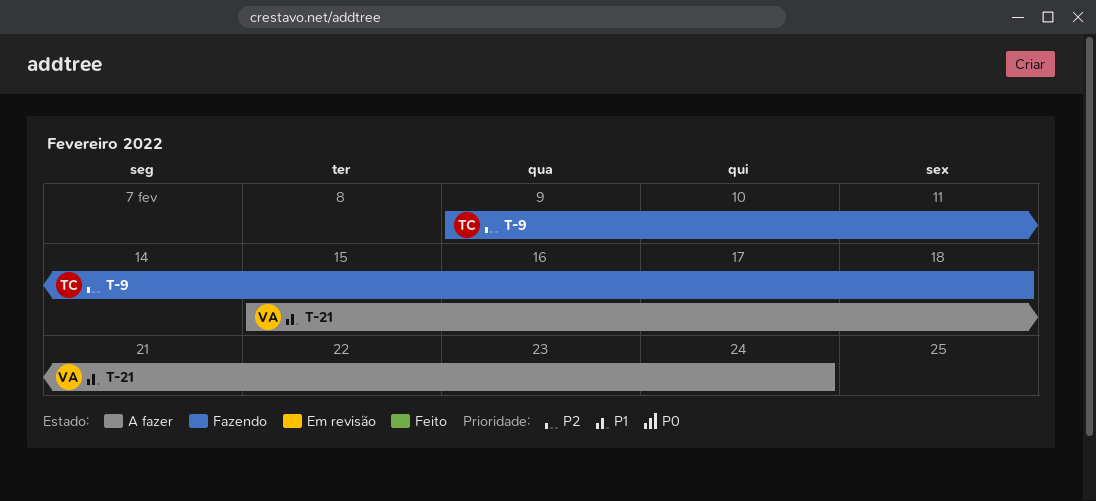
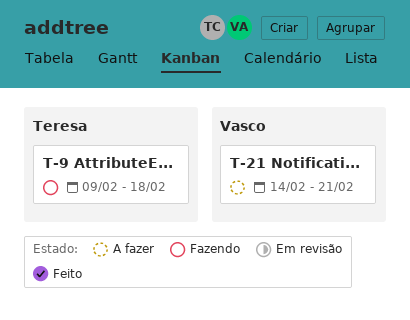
T-21, start: Feb 15 -> Feb 14
T-21, due: Feb 24 -> Feb 21

